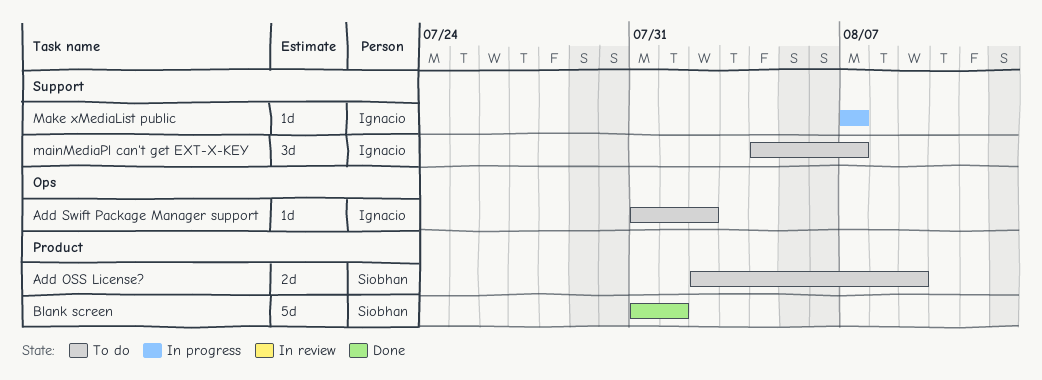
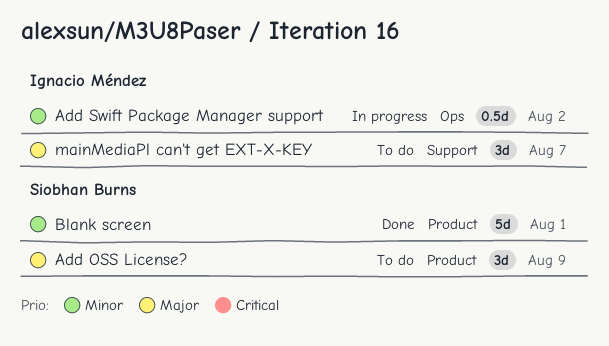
Add OSS License?, estimate: 2d -> 3d
Add Swift Package Manager support, status: To do -> In progress
Add Swift Package Manager support, estimate: 1d -> 0.5d
Make xMediaList public: present -> none

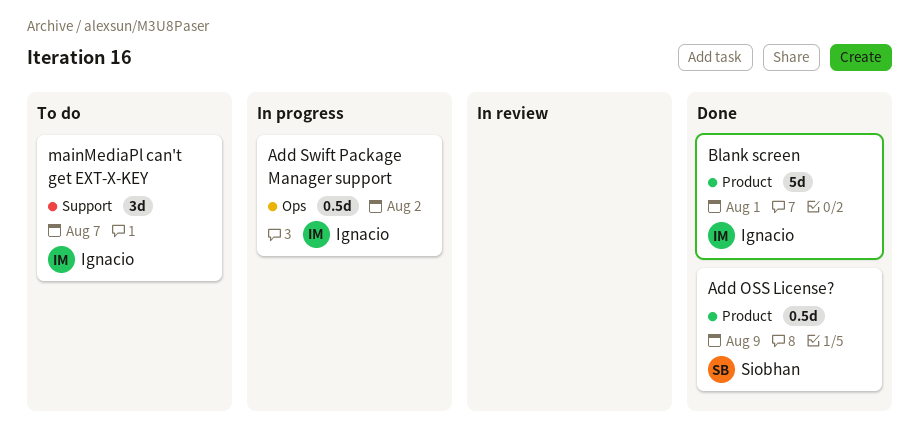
Add OSS License?, status: To do -> Done
Add OSS License?, estimate: 3d -> 0.5d
Blank screen, owner: Siobhan Burns -> Ignacio Méndez

